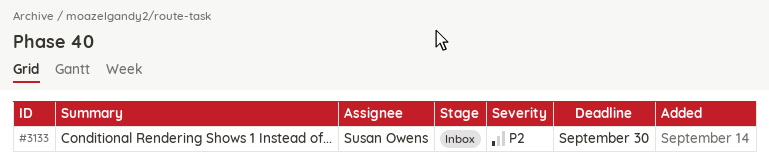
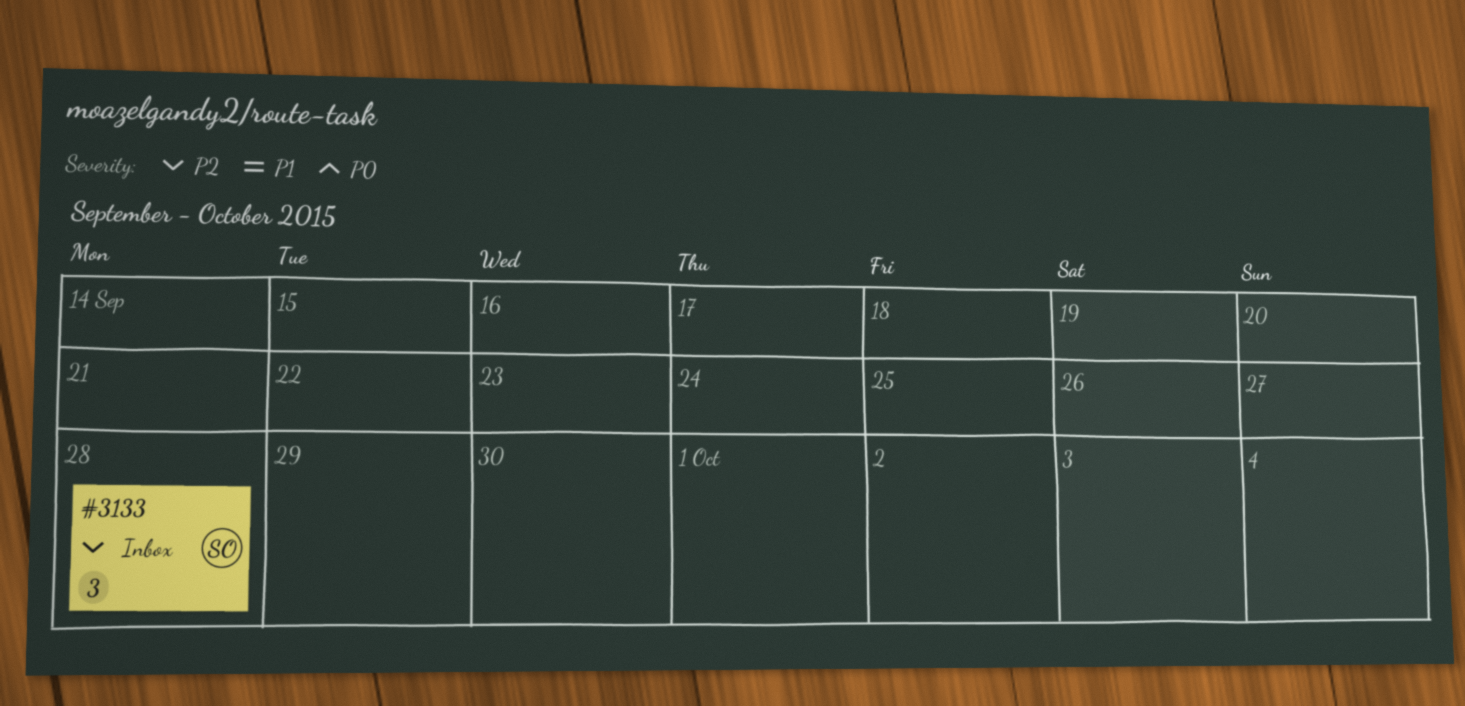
#3133, due: Sep 30 -> Sep 28

